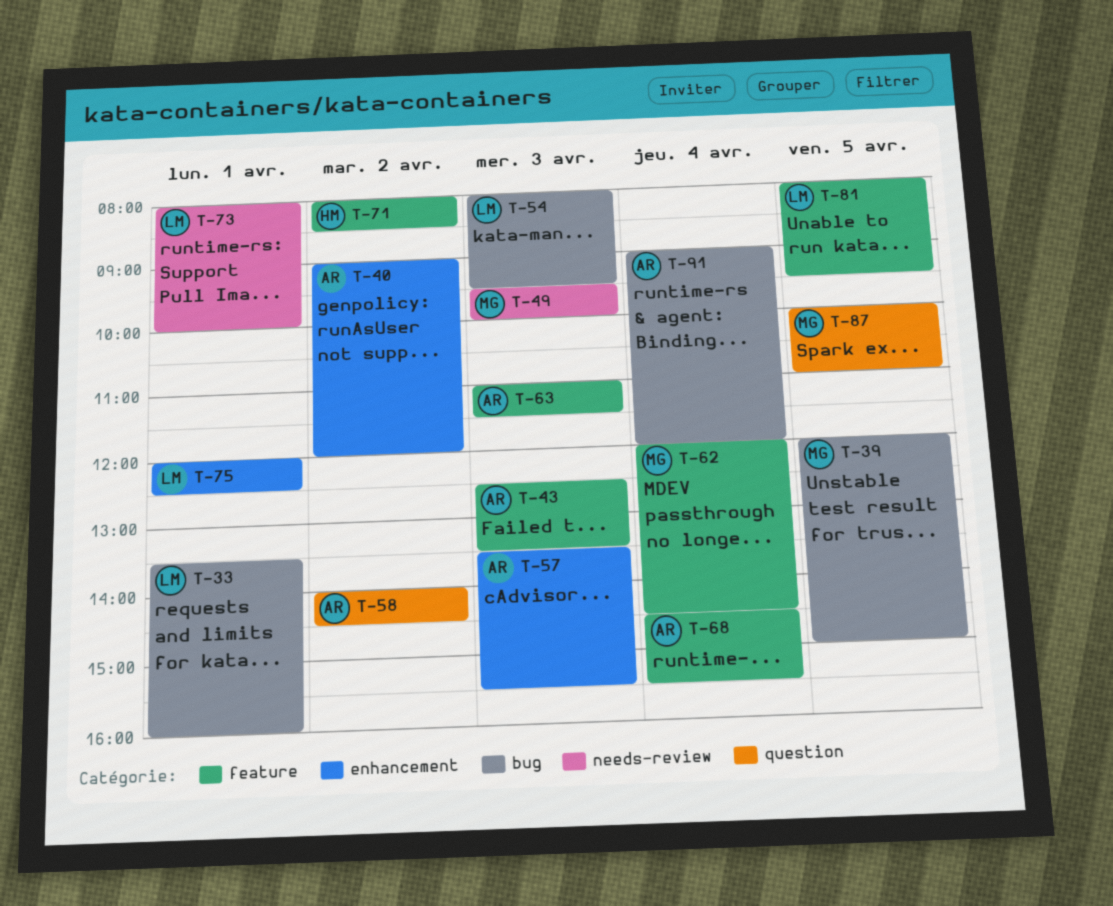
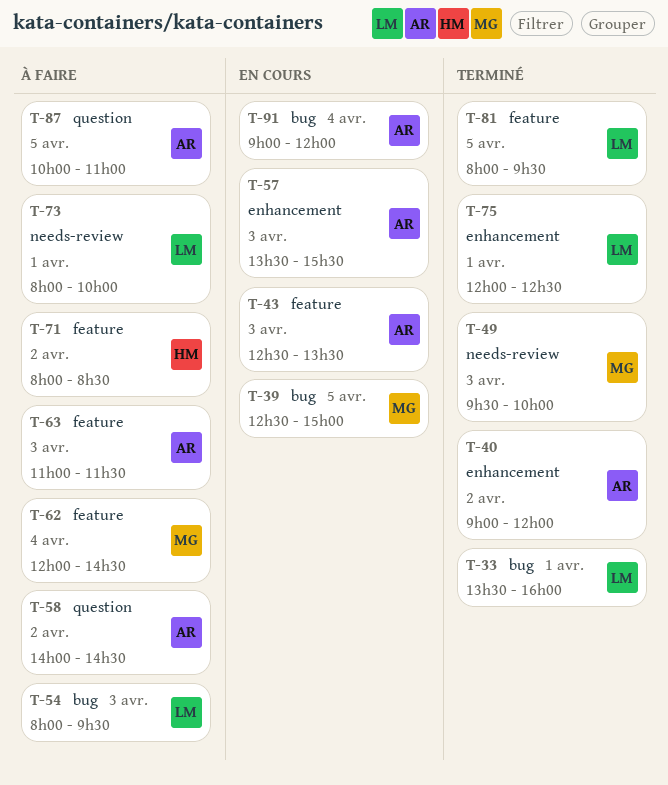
T-39, begins: 12:00 -> 12:30
T-68: present -> none
T-87, owner: MG -> AR

